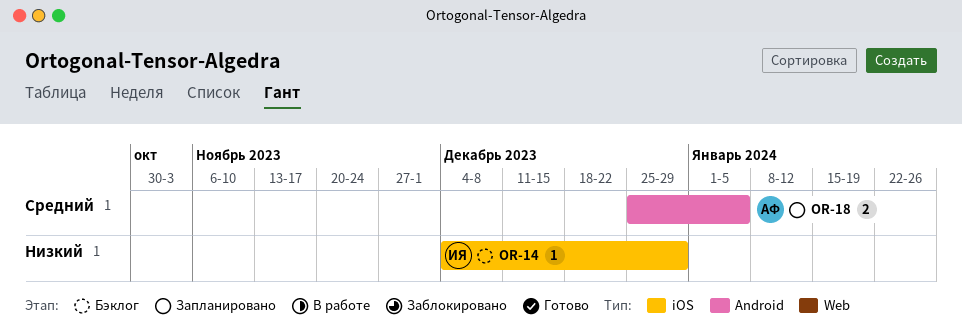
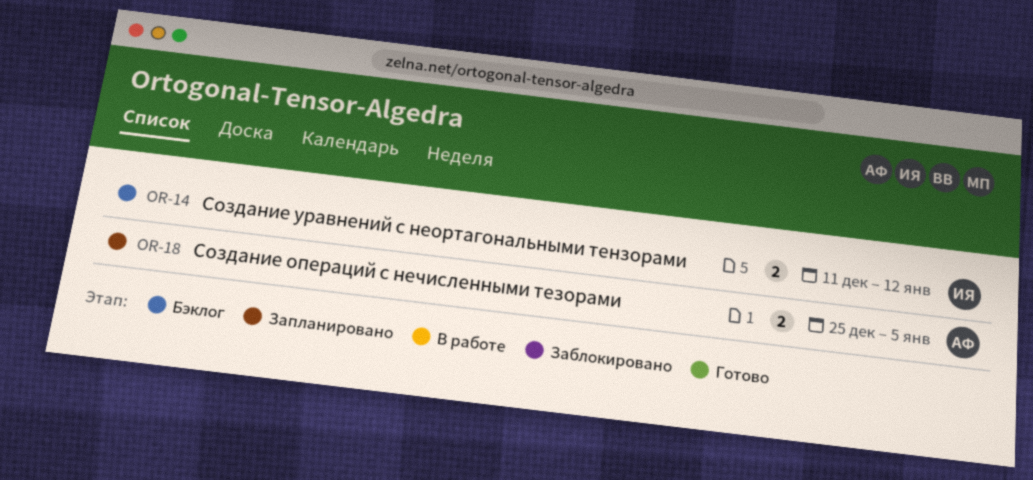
OR-14, estimate: 1 -> 2
OR-14, start: Dec 4 -> Dec 11
OR-14, due: Dec 29 -> Jan 12

